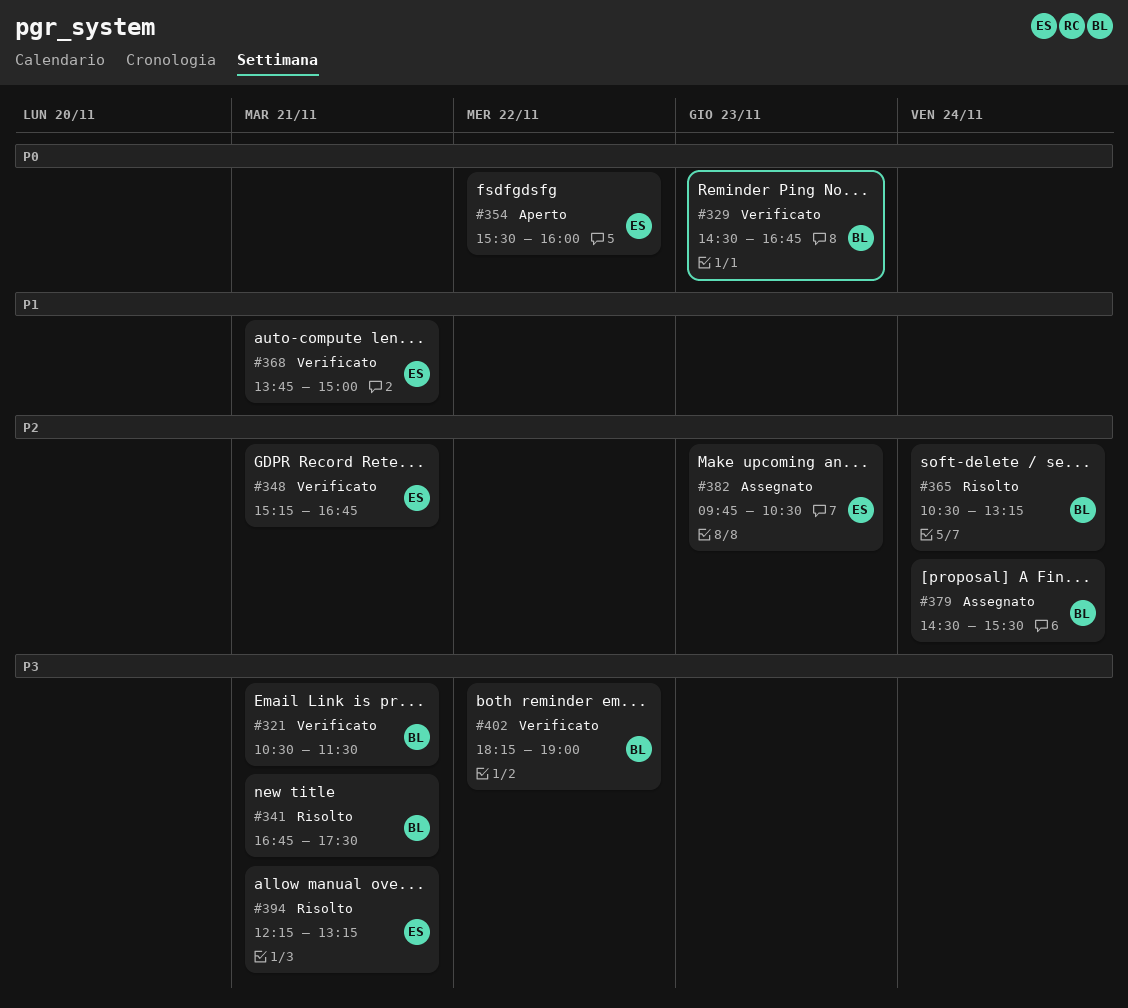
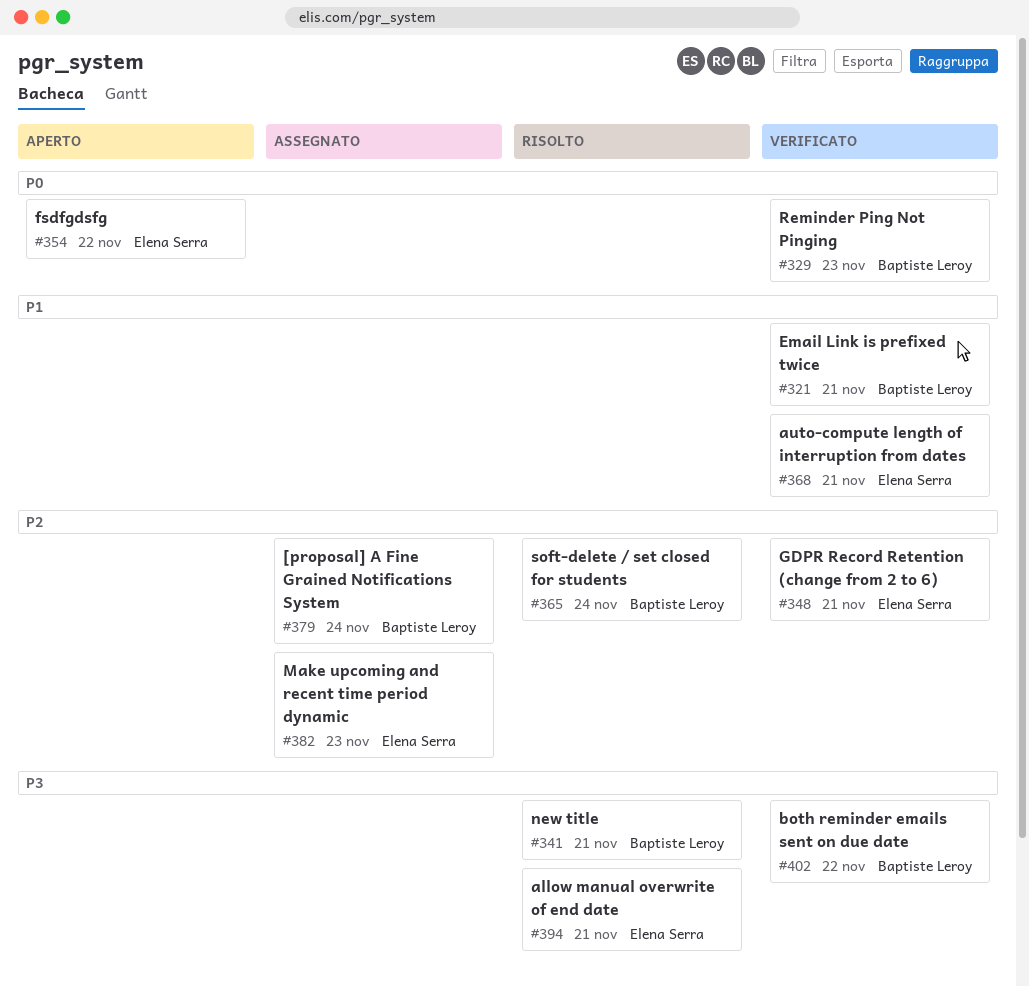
#321, priority: P3 -> P1

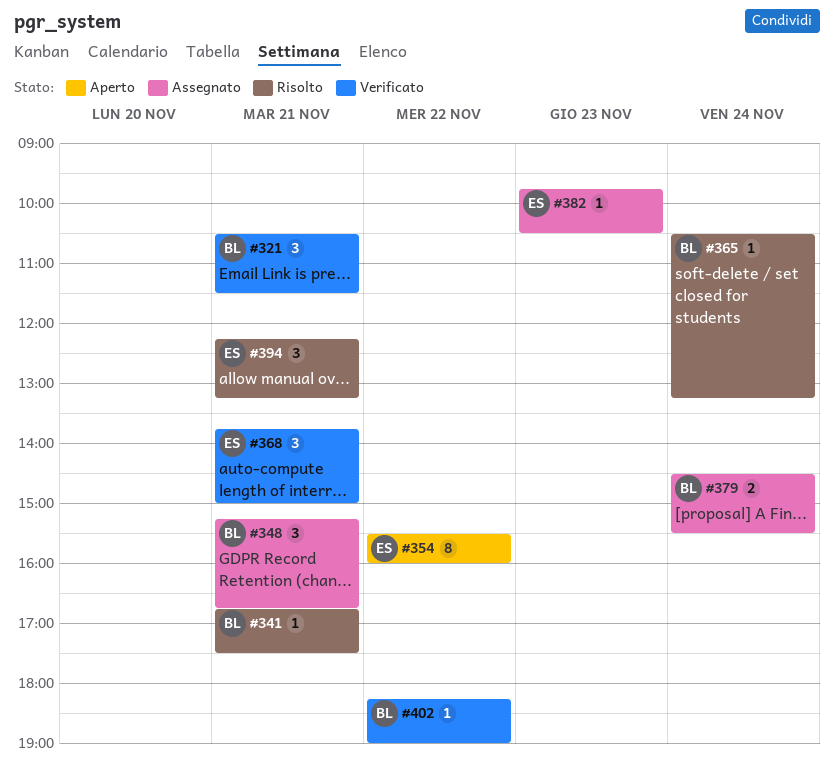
#329: present -> none
#348, status: Verificato -> Assegnato
#348, owner: Elena Serra -> Baptiste Leroy

